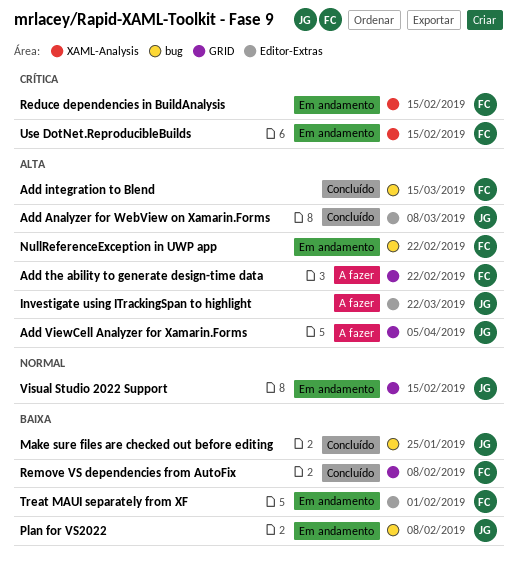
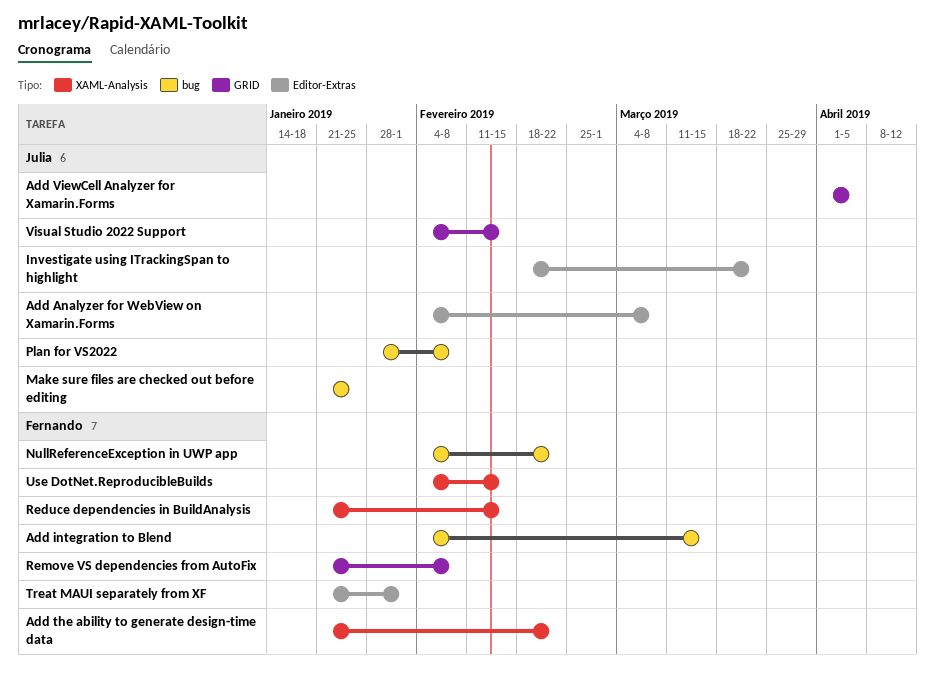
Add the ability to generate design-time data, label: GRID -> XAML-Analysis

